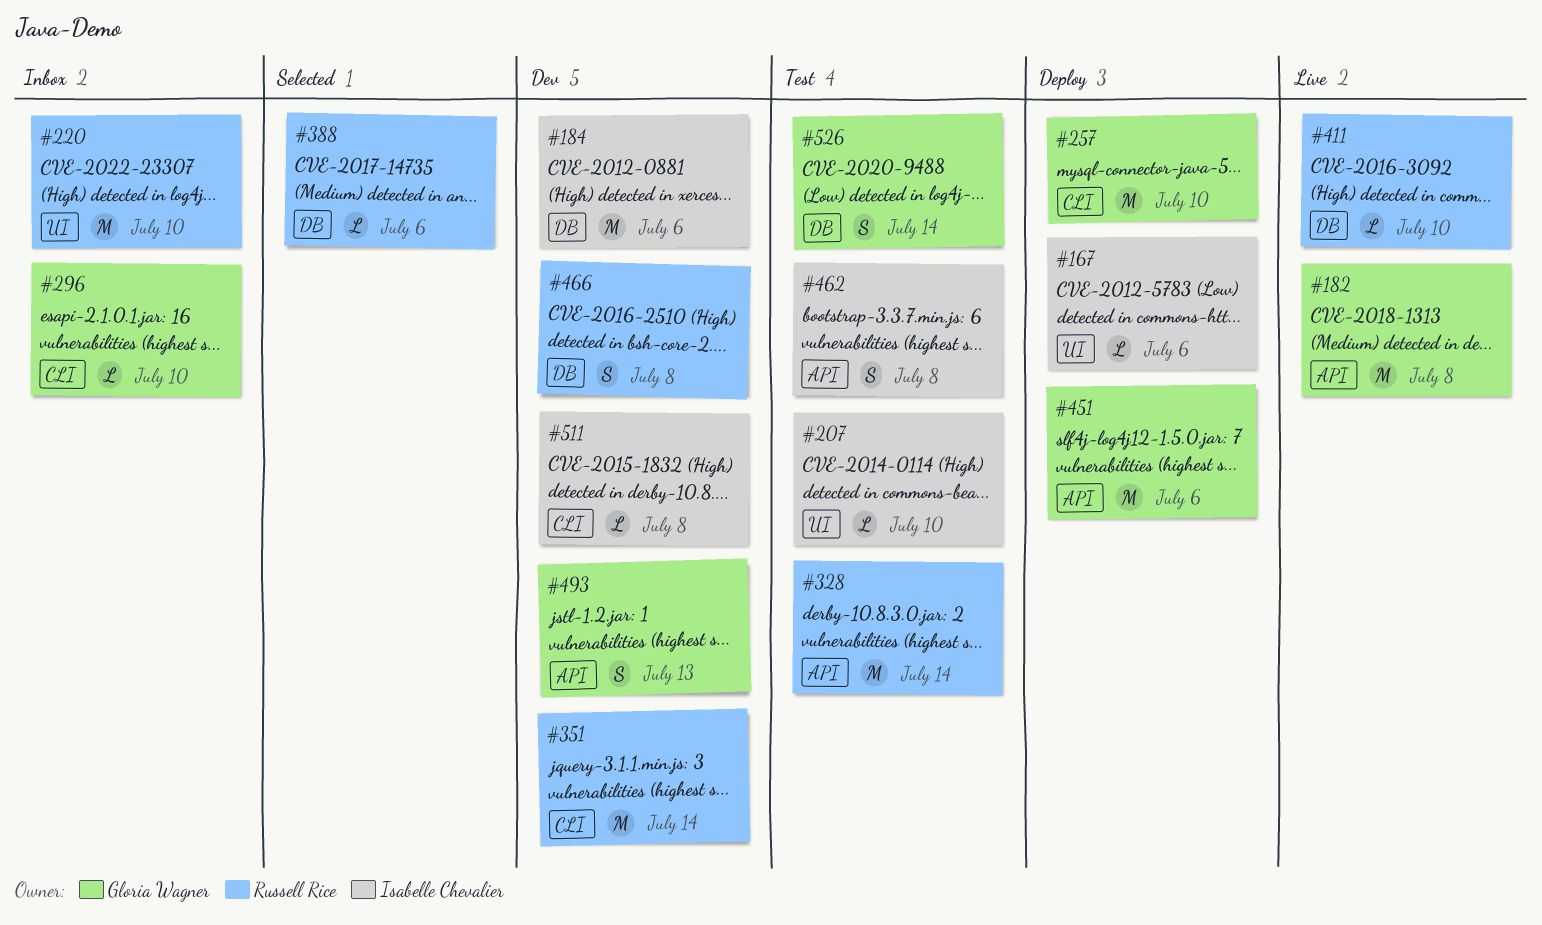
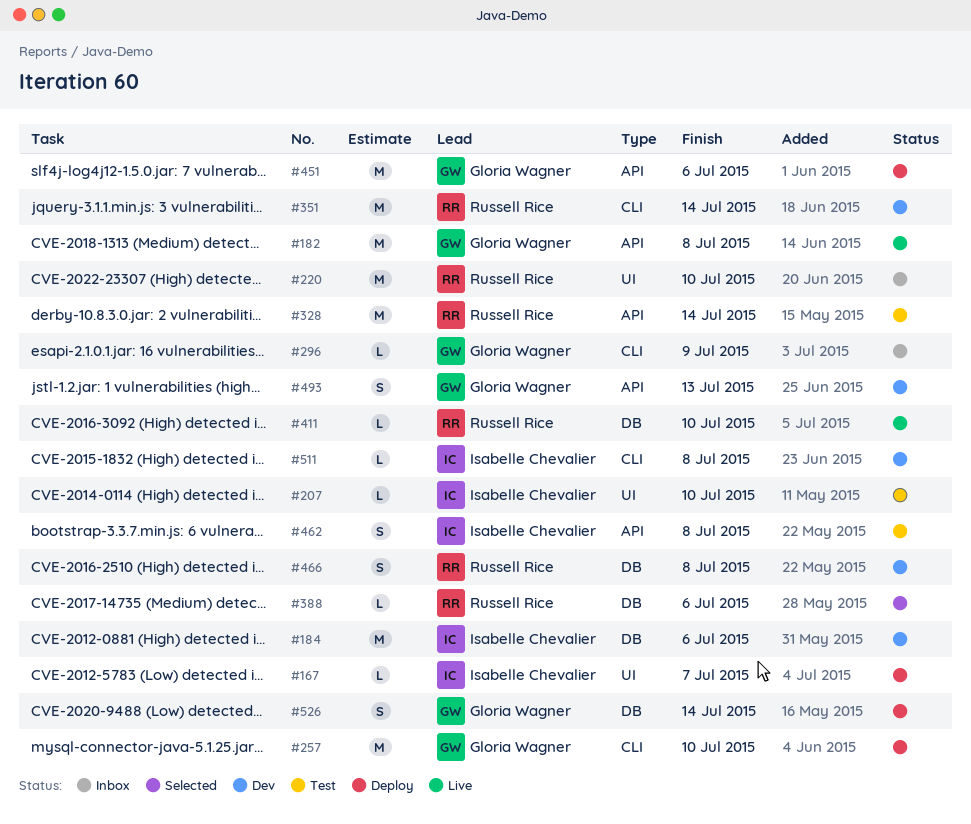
#167, due: Jul 6 -> Jul 7
#296, due: Jul 10 -> Jul 9
#526, status: Test -> Deploy

